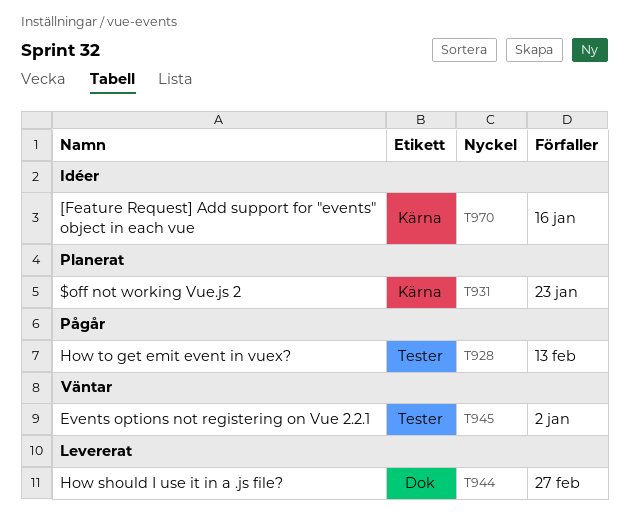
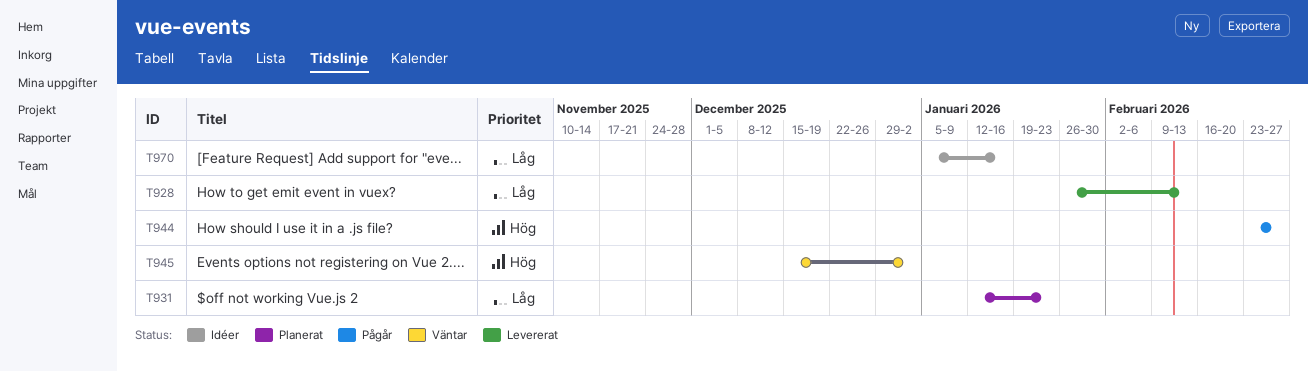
T928, status: Pågår -> Levererat
T944, status: Levererat -> Pågår

